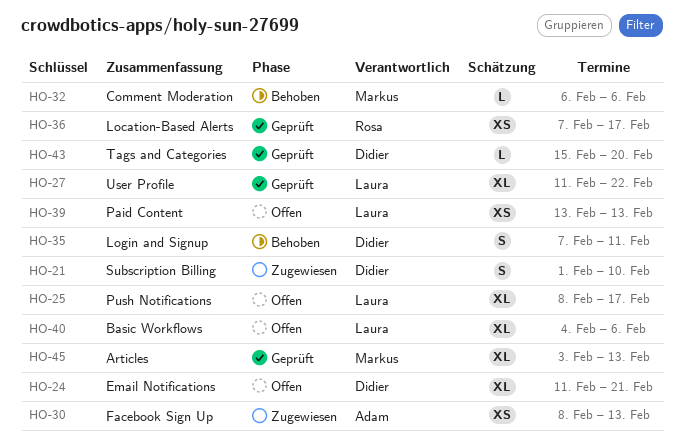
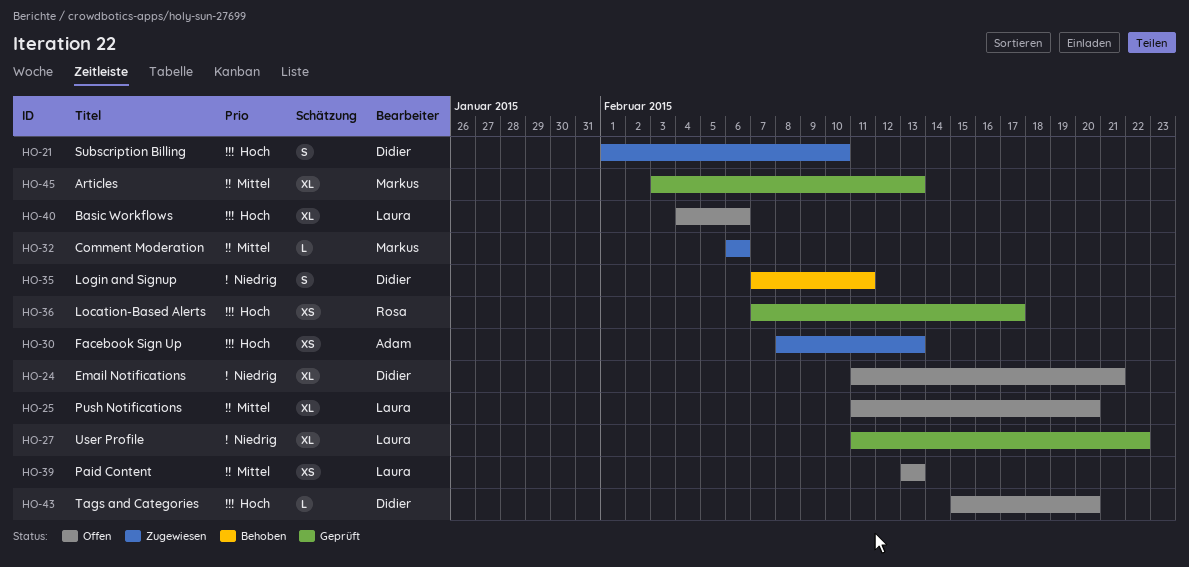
HO-25, start: Feb 8 -> Feb 11
HO-25, due: Feb 17 -> Feb 20
HO-32, status: Behoben -> Zugewiesen
HO-43, status: Geprüft -> Offen

